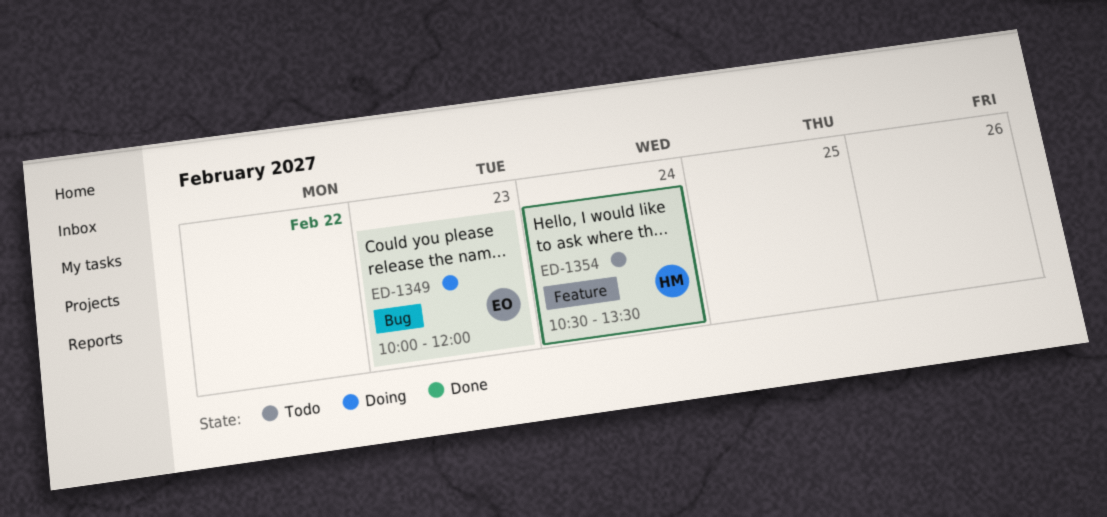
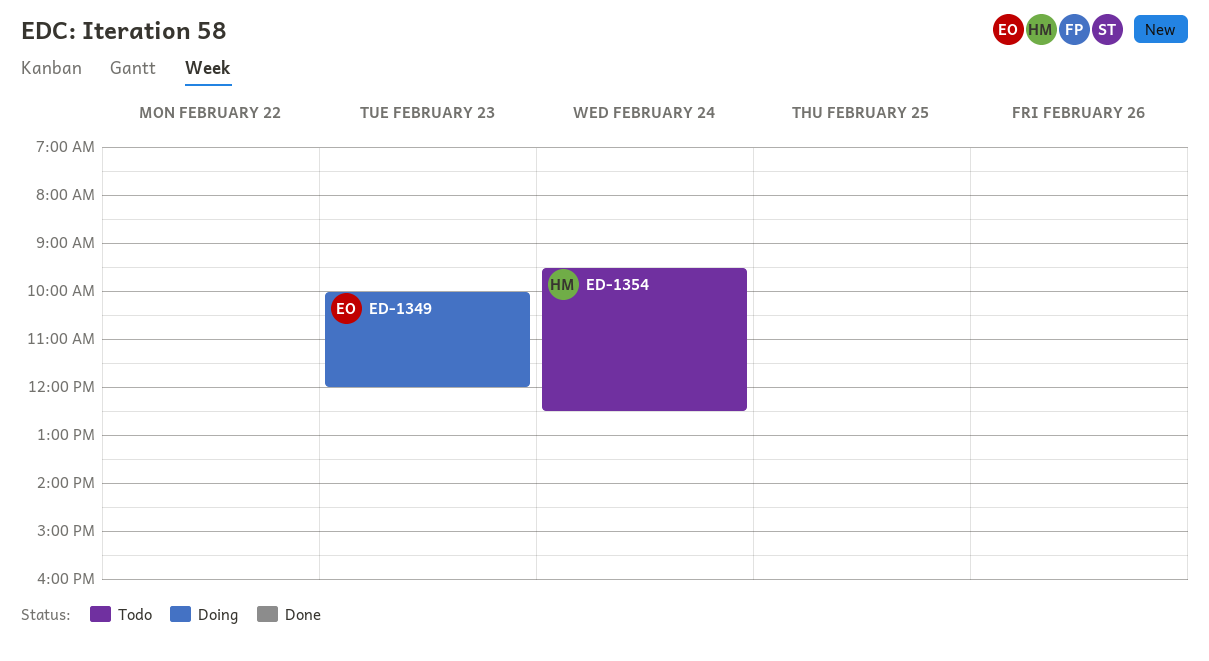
ED-1354, begins: 10:30 -> 09:30
ED-1354, ends: 13:30 -> 12:30

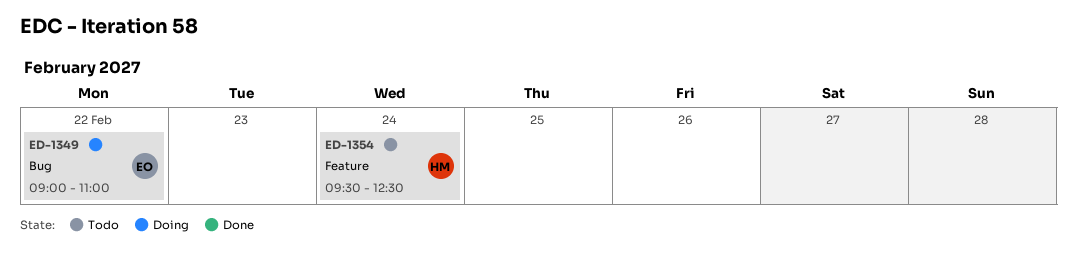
ED-1349, day: Feb 23 -> Feb 22
ED-1349, begins: 10:00 -> 09:00
ED-1349, ends: 12:00 -> 11:00

